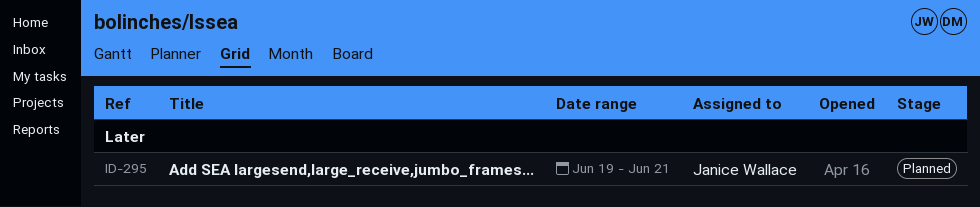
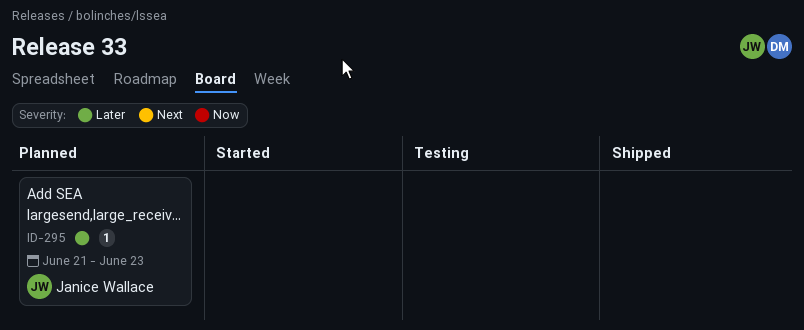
ID-295, start: Jun 19 -> Jun 21
ID-295, due: Jun 21 -> Jun 23

